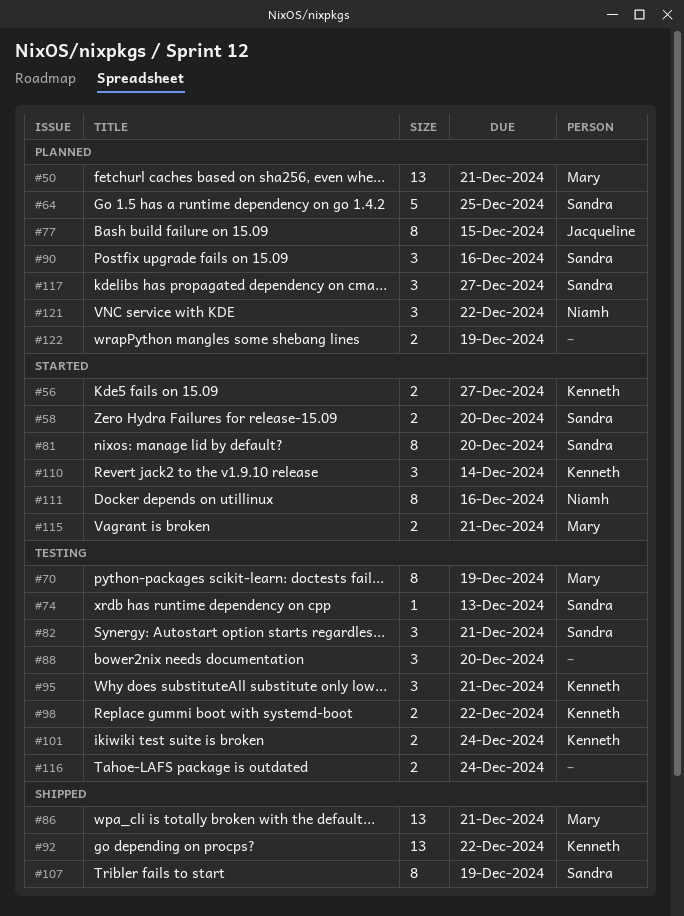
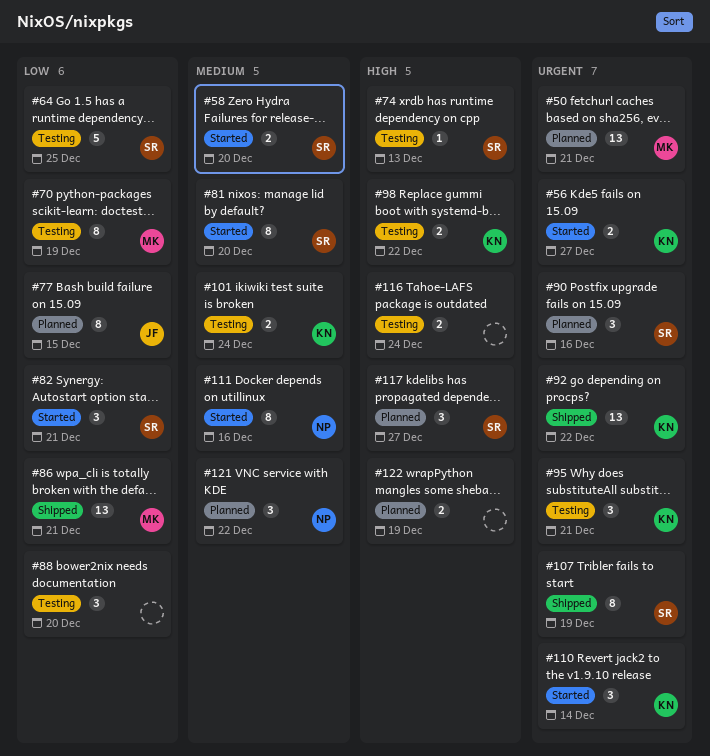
#64, status: Planned -> Testing
#82, status: Testing -> Started
#115: present -> none

